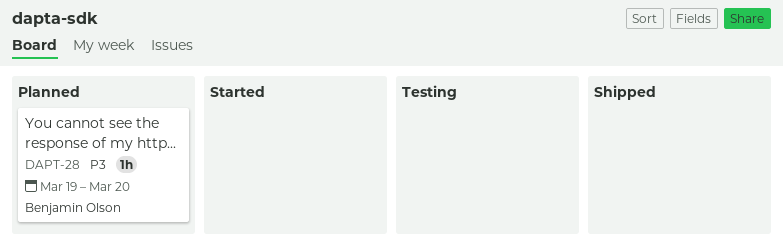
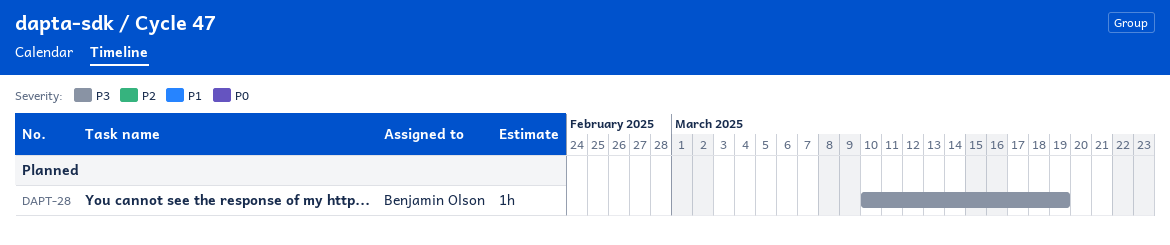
DAPT-28, start: Mar 19 -> Mar 10
DAPT-28, due: Mar 20 -> Mar 19

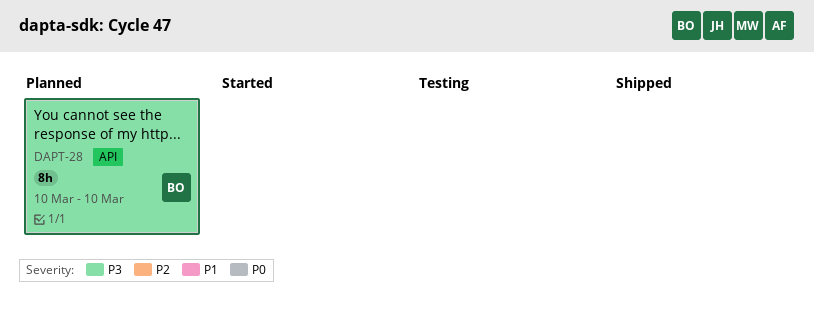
DAPT-28, estimate: 1h -> 8h
DAPT-28, due: Mar 19 -> Mar 10

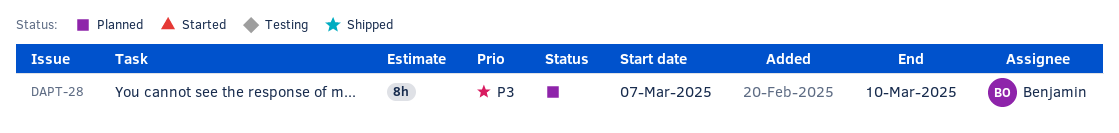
DAPT-28, start: Mar 10 -> Mar 7

